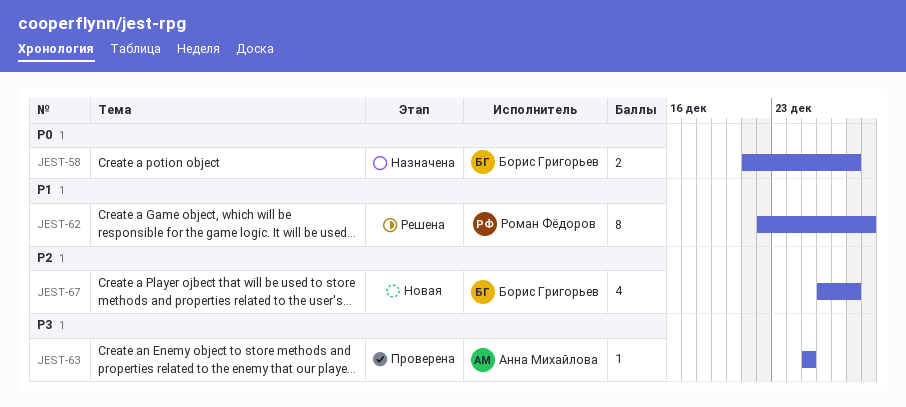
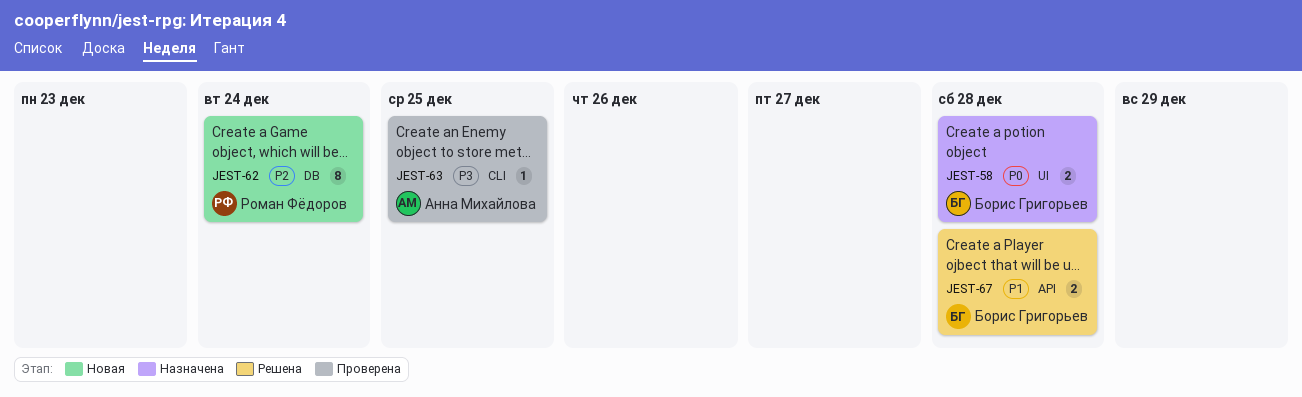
JEST-62, status: Решена -> Новая
JEST-62, priority: P1 -> P2
JEST-62, due: Dec 29 -> Dec 24
JEST-67, status: Новая -> Решена
JEST-67, priority: P2 -> P1
JEST-67, estimate: 4 -> 2

